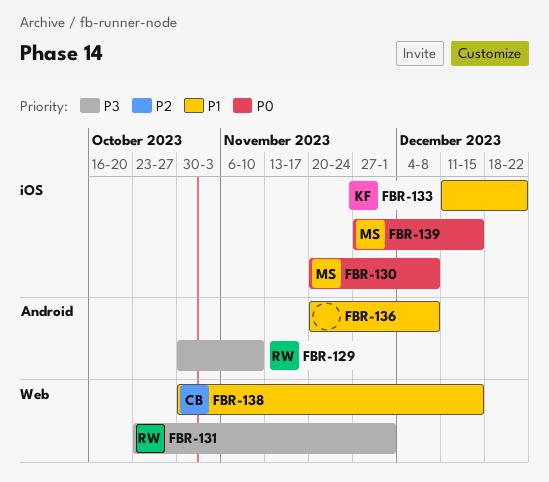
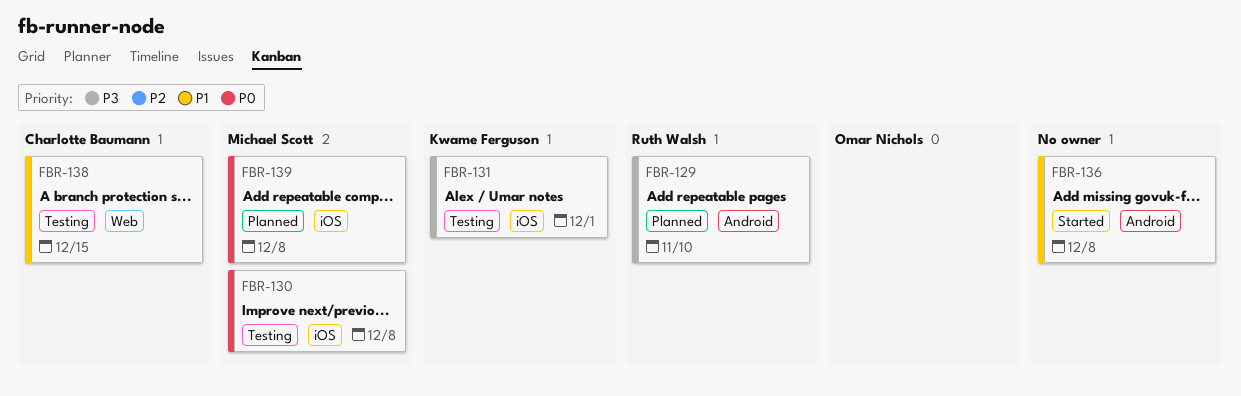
FBR-131, owner: Ruth Walsh -> Kwame Ferguson
FBR-131, label: Web -> iOS
FBR-133: present -> none
FBR-139, due: Dec 15 -> Dec 8

